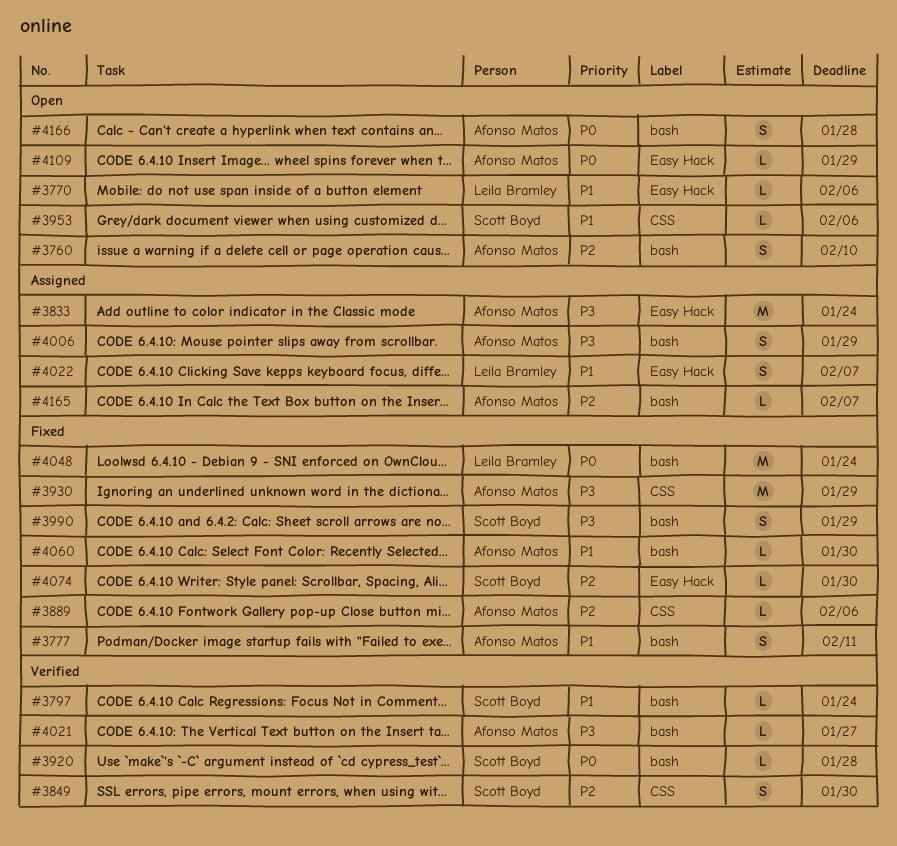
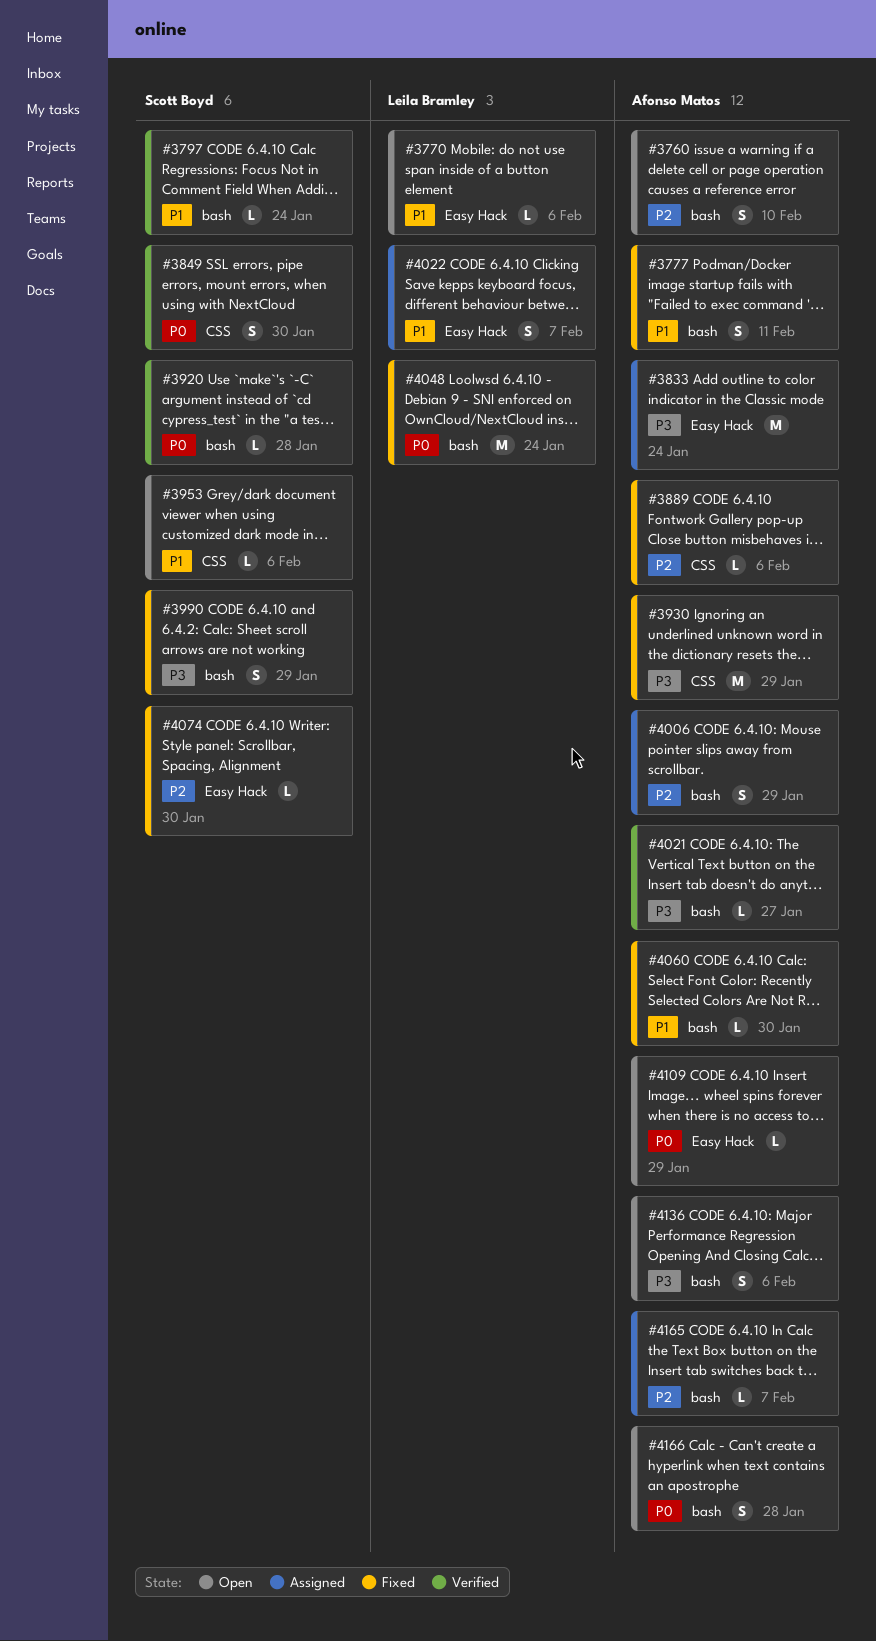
#3849, priority: P2 -> P0
#4006, priority: P3 -> P2
#4136: none -> present

